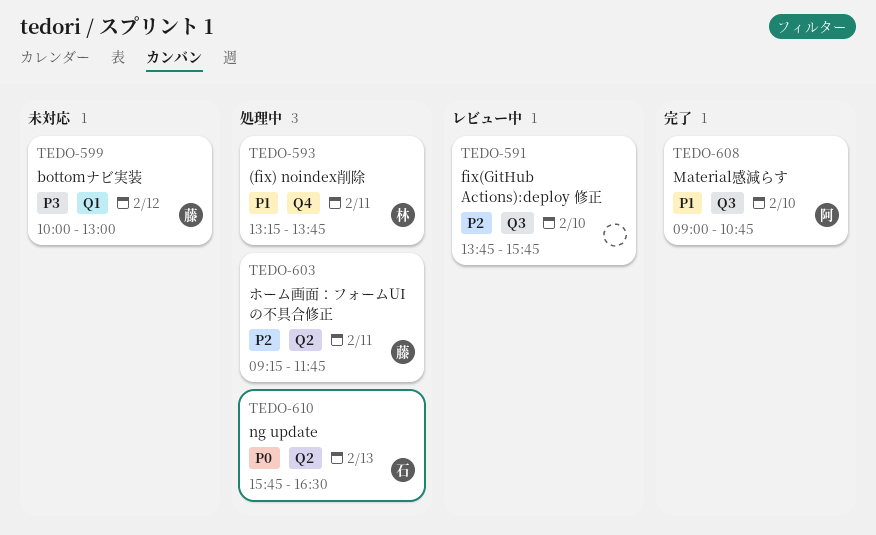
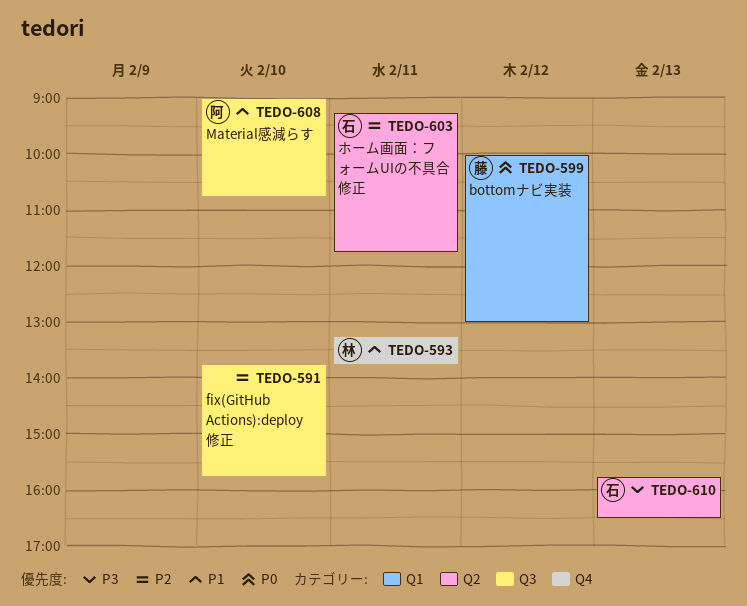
TEDO-599, priority: P3 -> P0
TEDO-603, owner: 藤 -> 石
TEDO-610, priority: P0 -> P3

